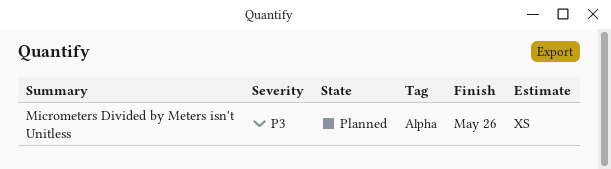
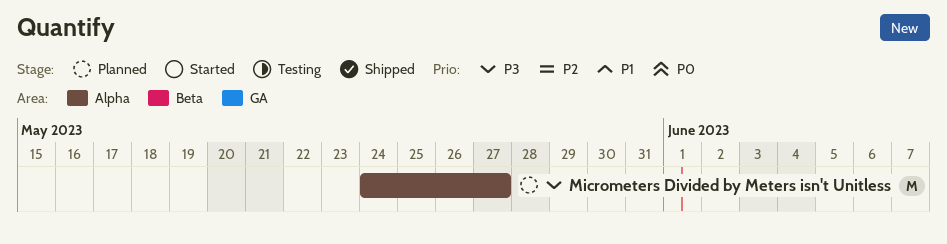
Micrometers Divided by Meters isn't Unitless, estimate: XS -> M
Micrometers Divided by Meters isn't Unitless, due: May 26 -> May 27

